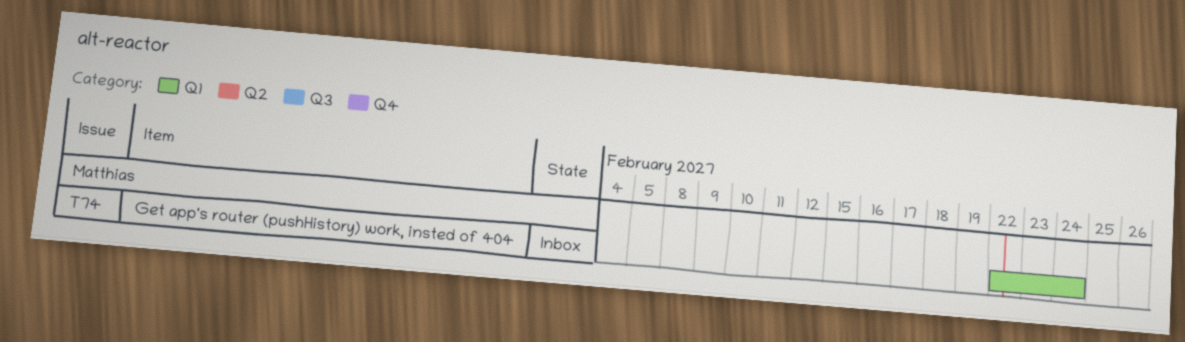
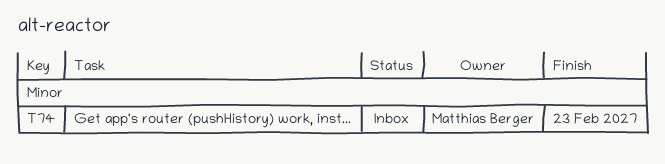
T74, due: Feb 24 -> Feb 23

